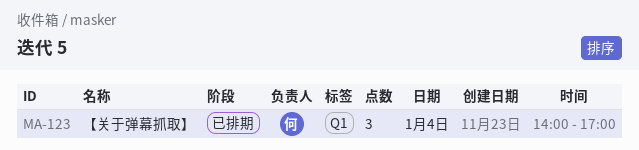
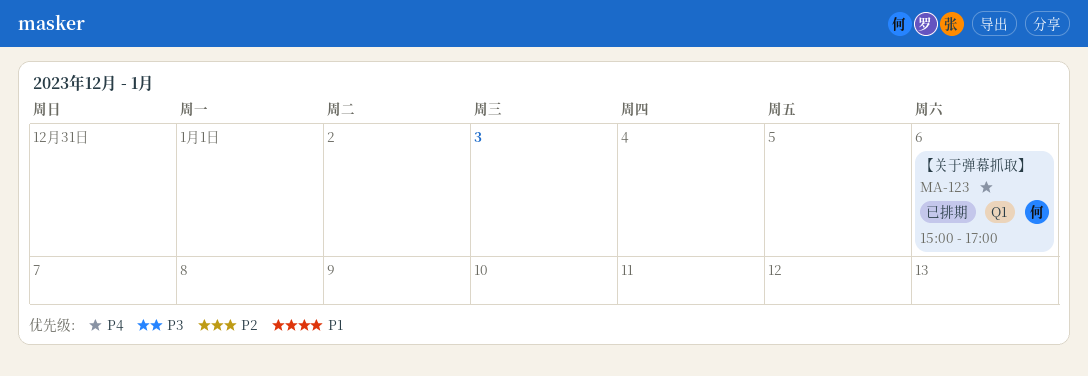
MA-123, day: Jan 4 -> Jan 6
MA-123, begins: 14:00 -> 15:00

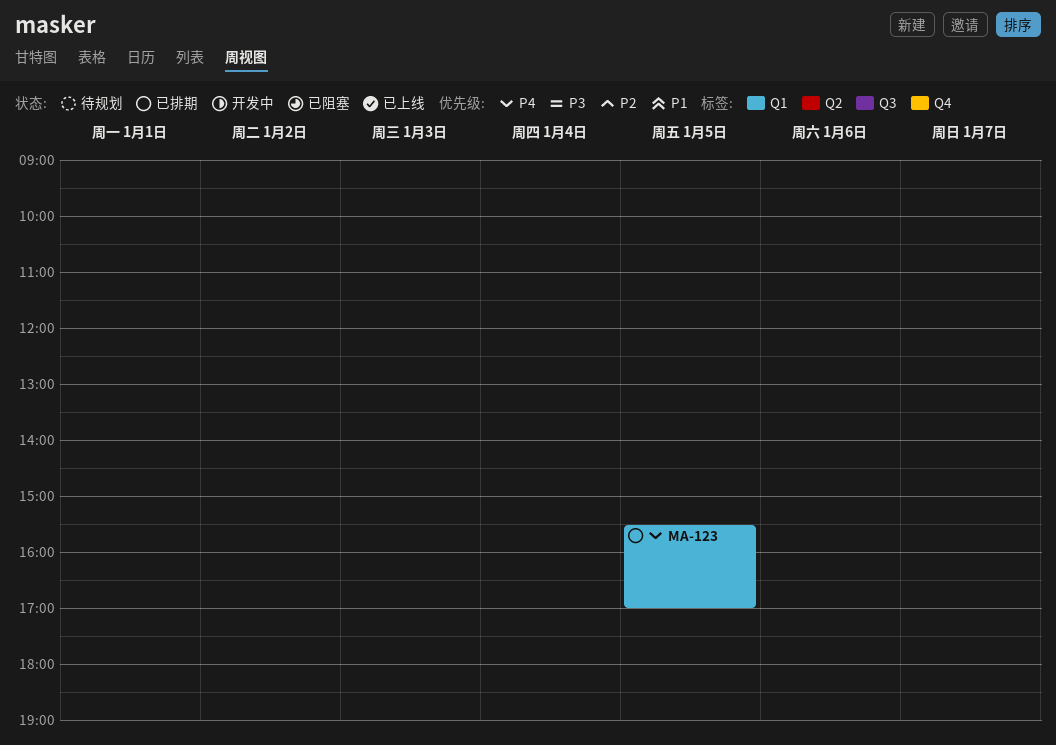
MA-123, day: Jan 6 -> Jan 5
MA-123, begins: 15:00 -> 15:30

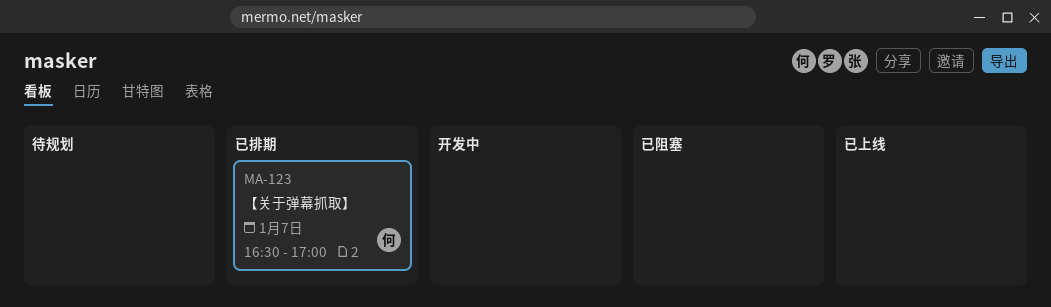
MA-123, day: Jan 5 -> Jan 7
MA-123, begins: 15:30 -> 16:30

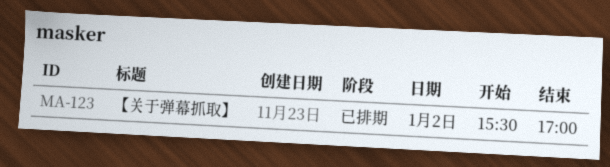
MA-123, day: Jan 7 -> Jan 2
MA-123, begins: 16:30 -> 15:30

